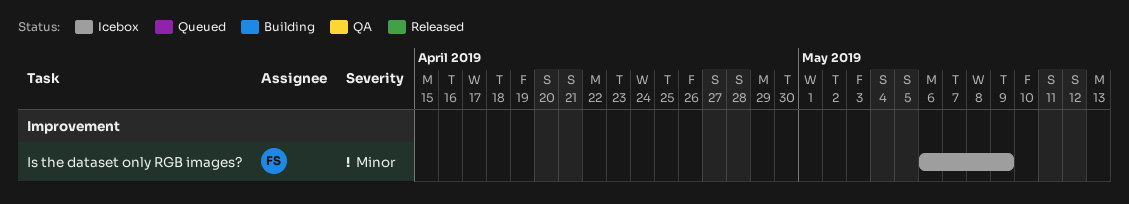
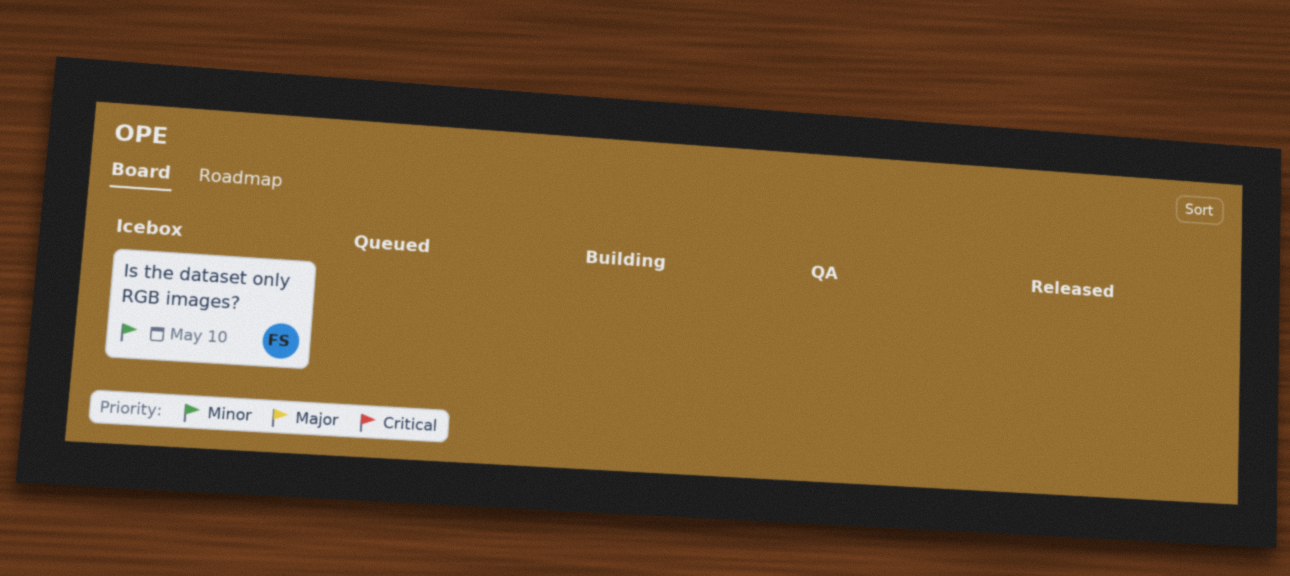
Is the dataset only RGB images?, due: May 9 -> May 10

